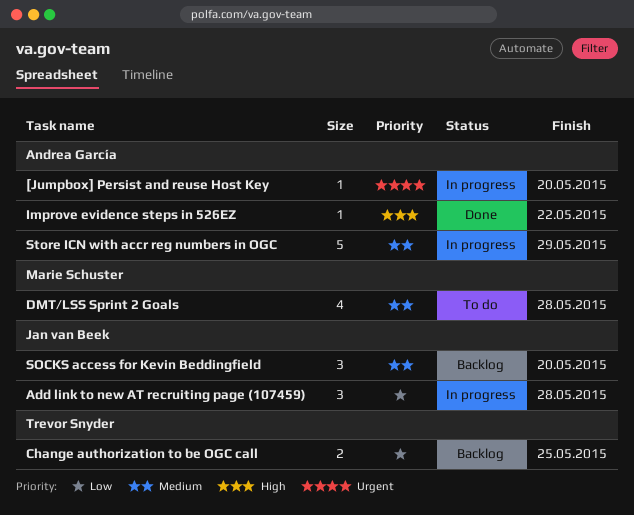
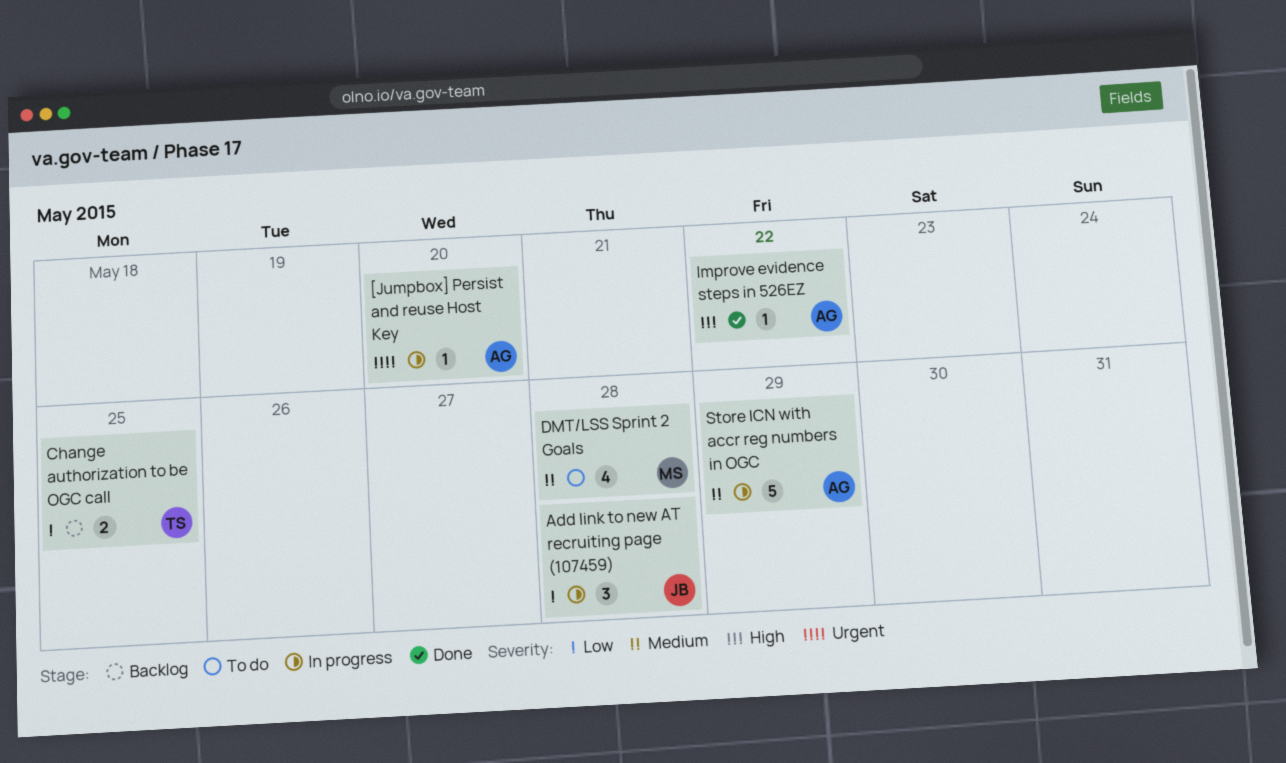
SOCKS access for Kevin Beddingfield: present -> none

